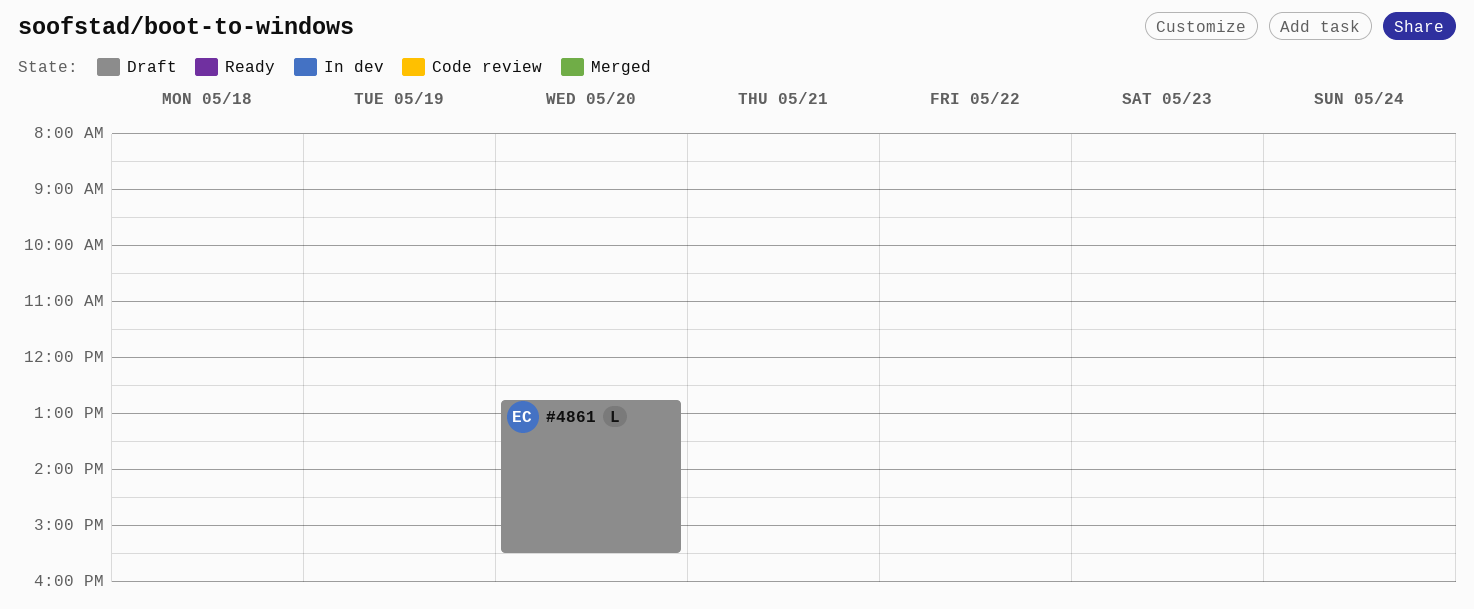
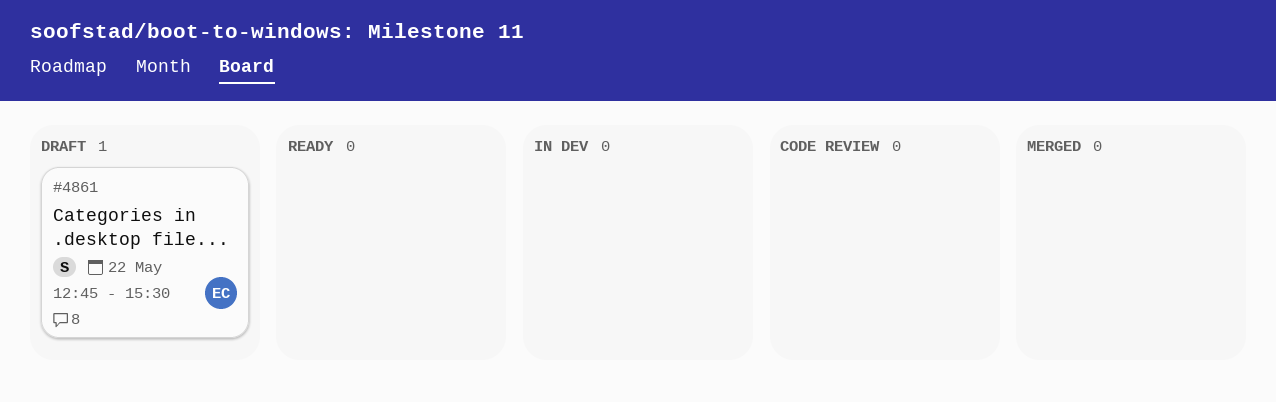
#4861, estimate: L -> S
#4861, day: May 20 -> May 22

